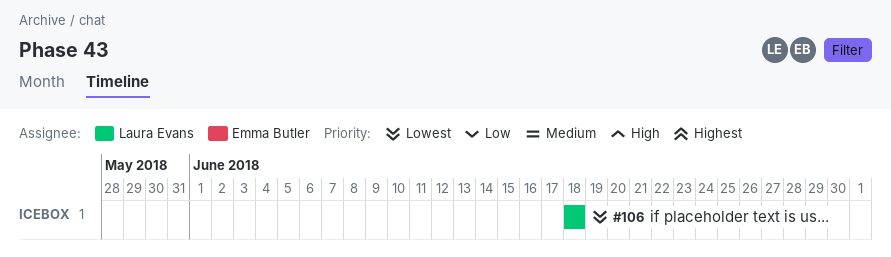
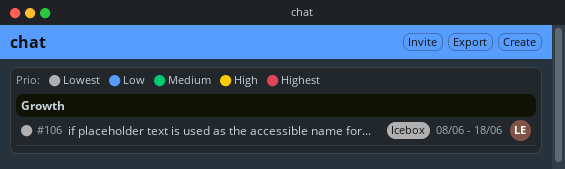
#106, start: Jun 18 -> Jun 8

